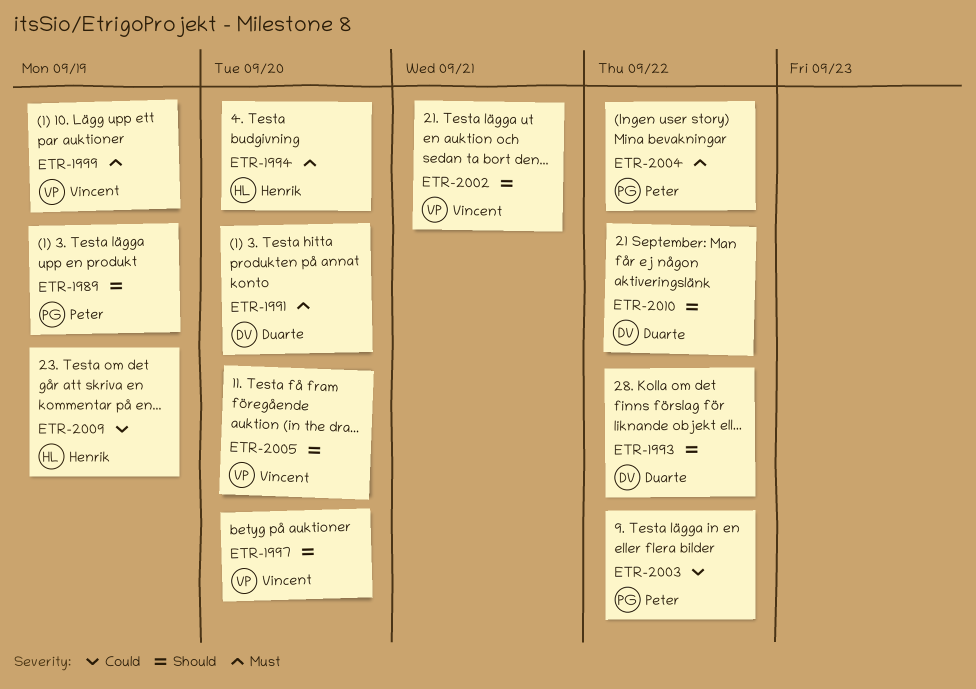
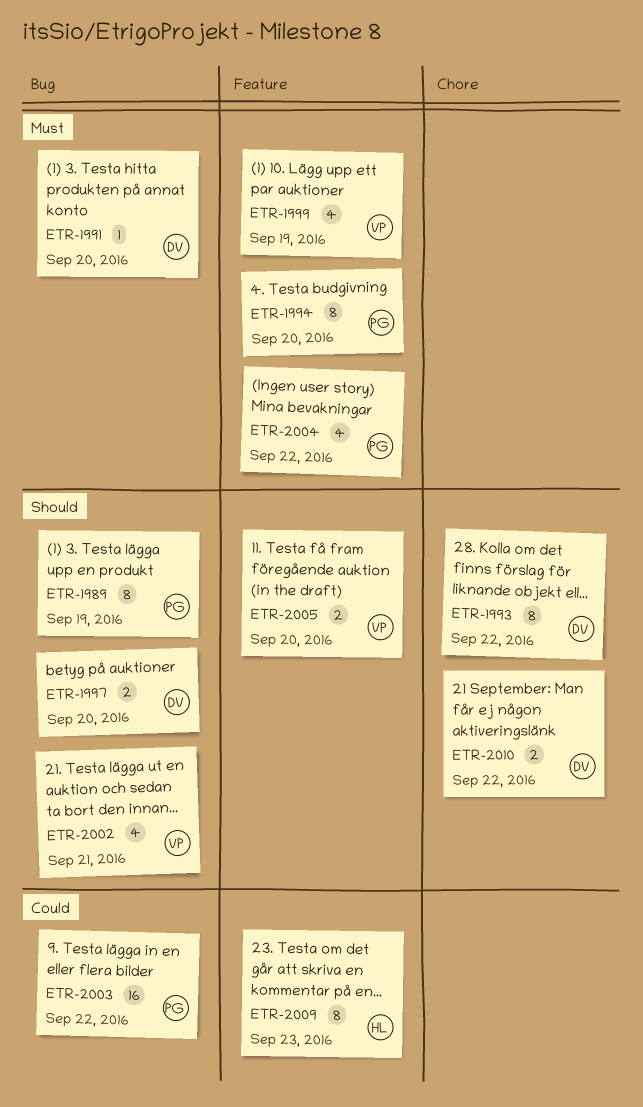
ETR-1994, owner: Henrik -> Peter
ETR-1997, owner: Vincent -> Duarte
ETR-2009, due: Sep 19 -> Sep 23

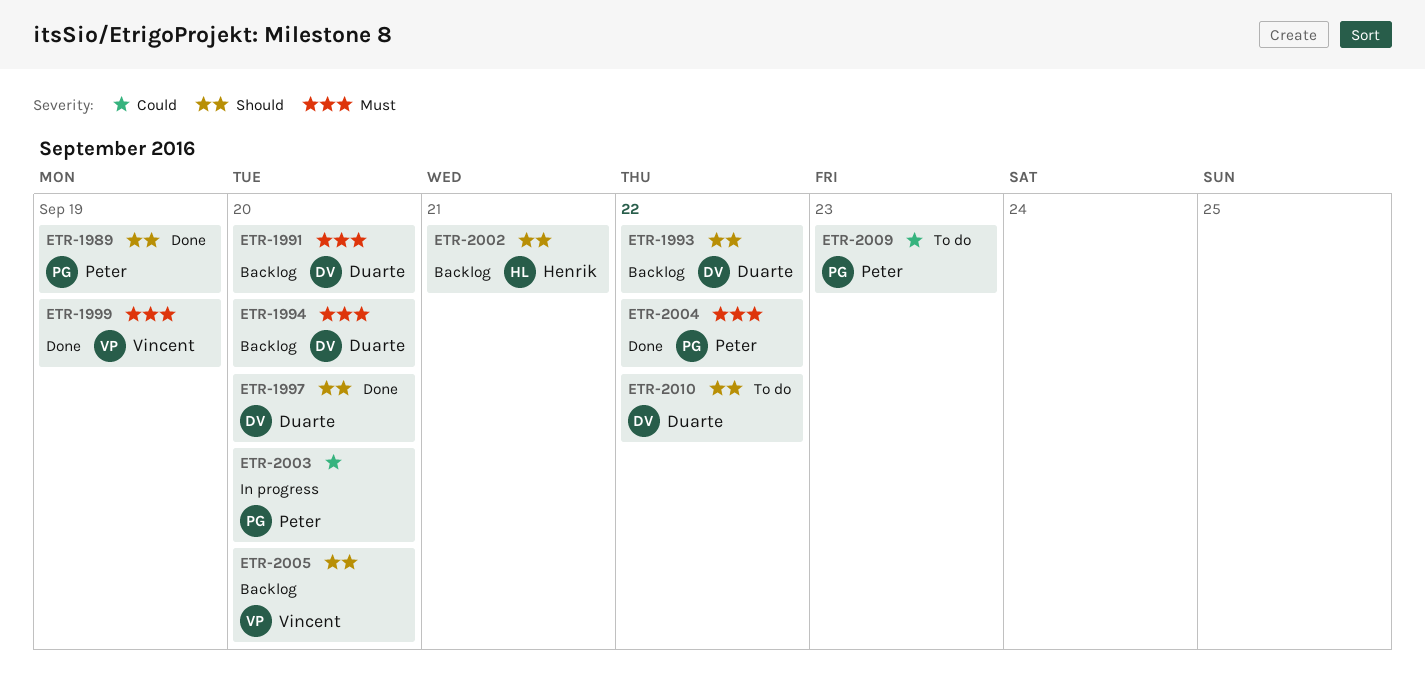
ETR-1994, owner: Peter -> Duarte
ETR-2002, owner: Vincent -> Henrik
ETR-2003, due: Sep 22 -> Sep 20
ETR-2009, owner: Henrik -> Peter

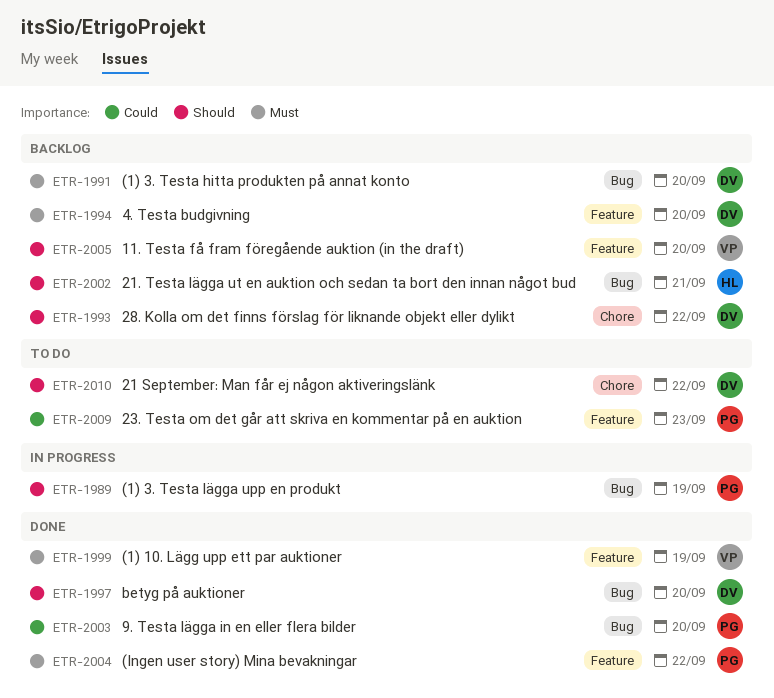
ETR-1989, status: Done -> In progress
ETR-2003, status: In progress -> Done

